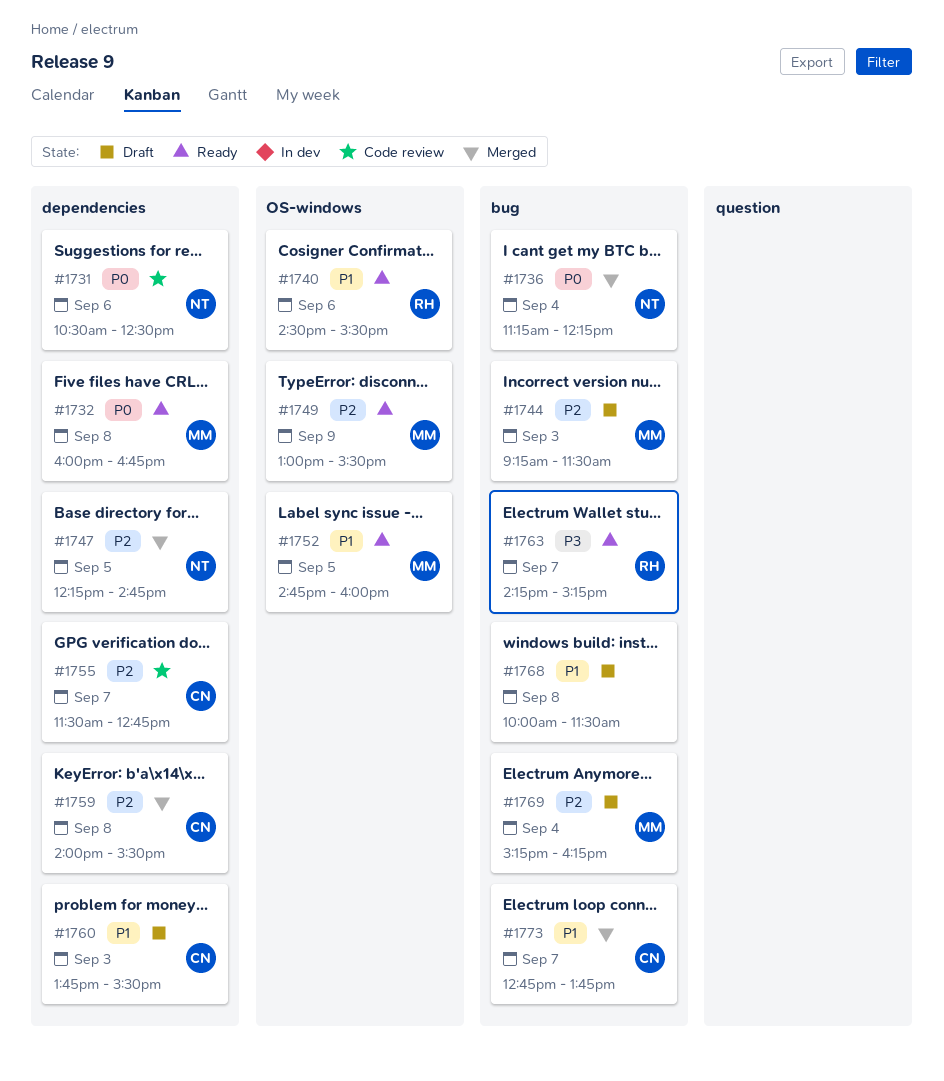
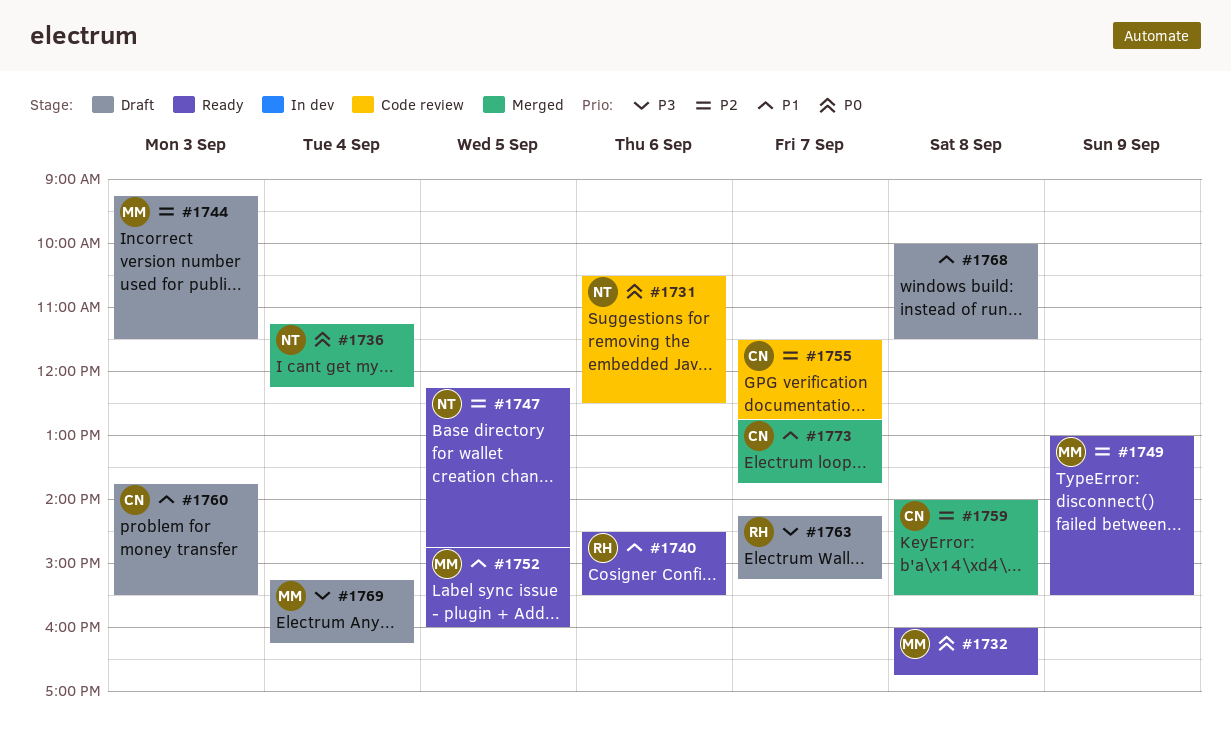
#1747, status: Merged -> Ready
#1763, status: Ready -> Draft
#1769, priority: P2 -> P3

